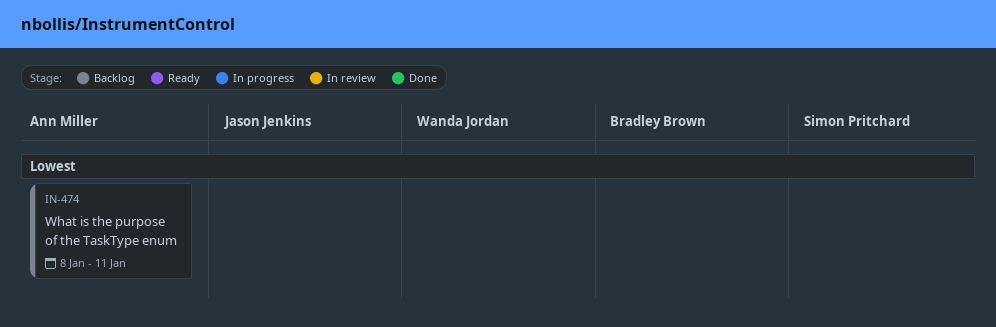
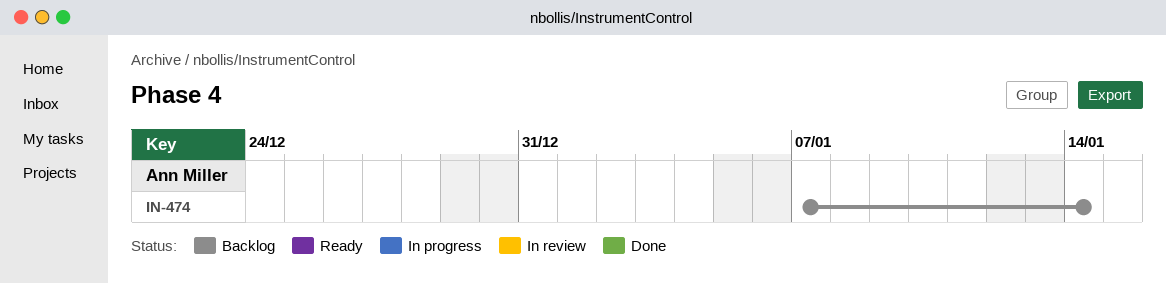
IN-474, start: Jan 8 -> Jan 7
IN-474, due: Jan 11 -> Jan 14

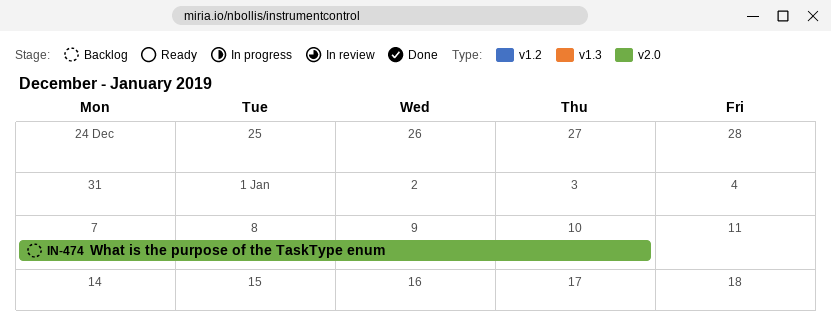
IN-474, due: Jan 14 -> Jan 10

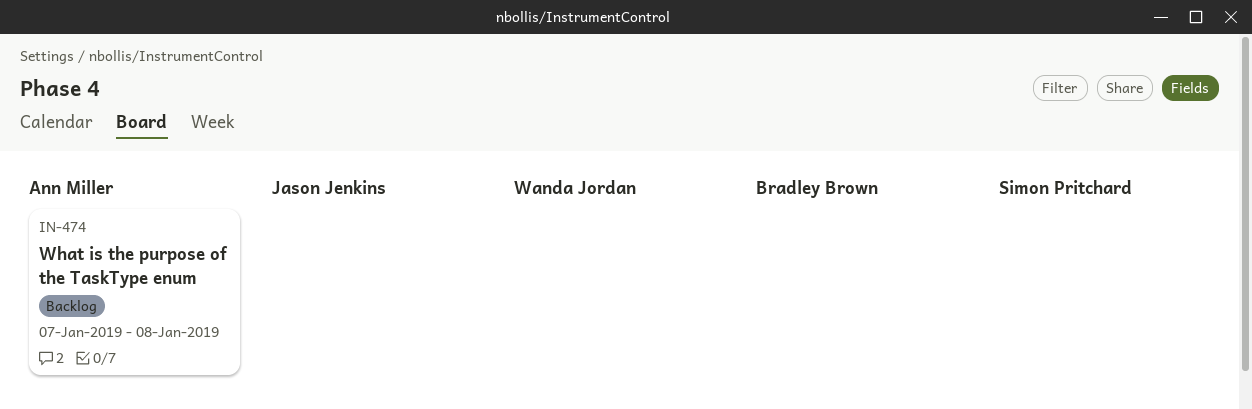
IN-474, due: Jan 10 -> Jan 8

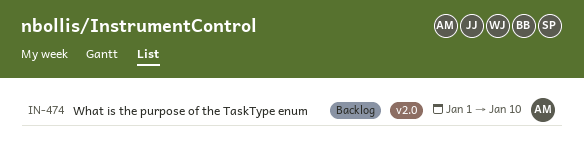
IN-474, start: Jan 7 -> Jan 1
IN-474, due: Jan 8 -> Jan 10

